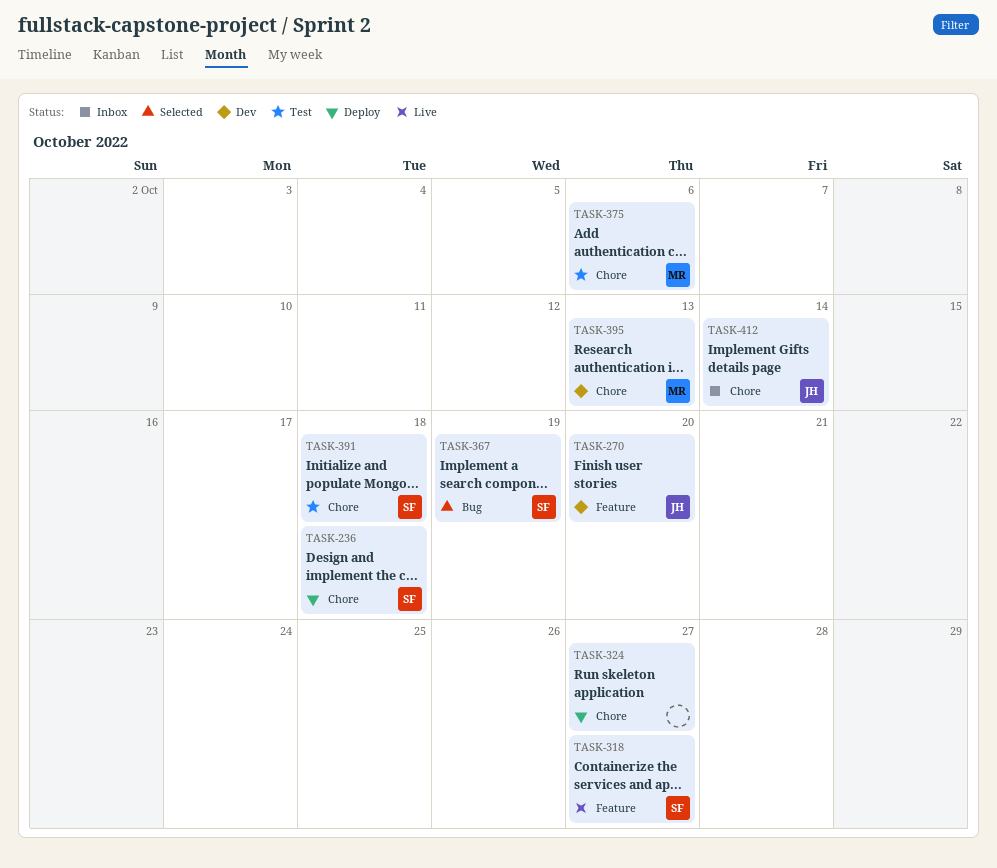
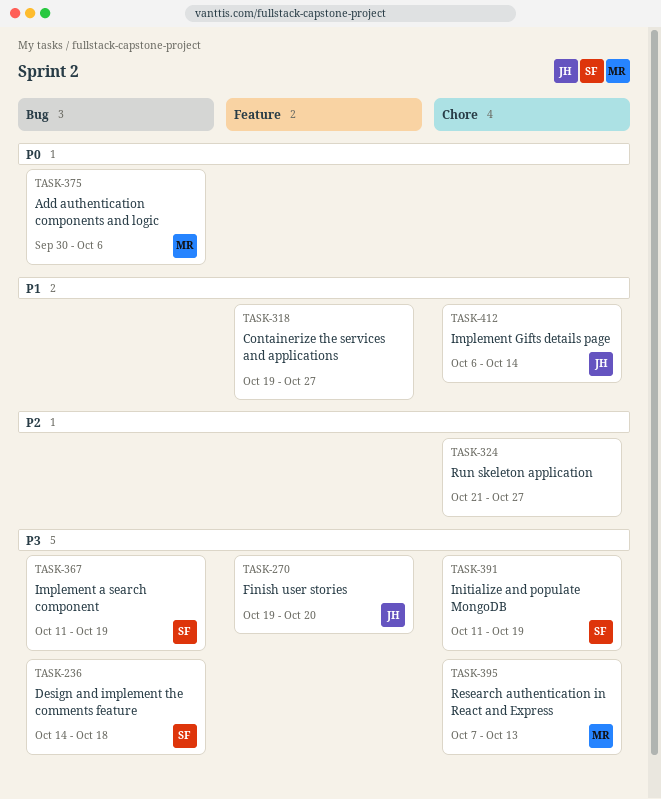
TASK-236, label: Chore -> Bug
TASK-318, owner: SF -> none
TASK-375, label: Chore -> Bug
TASK-391, due: Oct 18 -> Oct 19

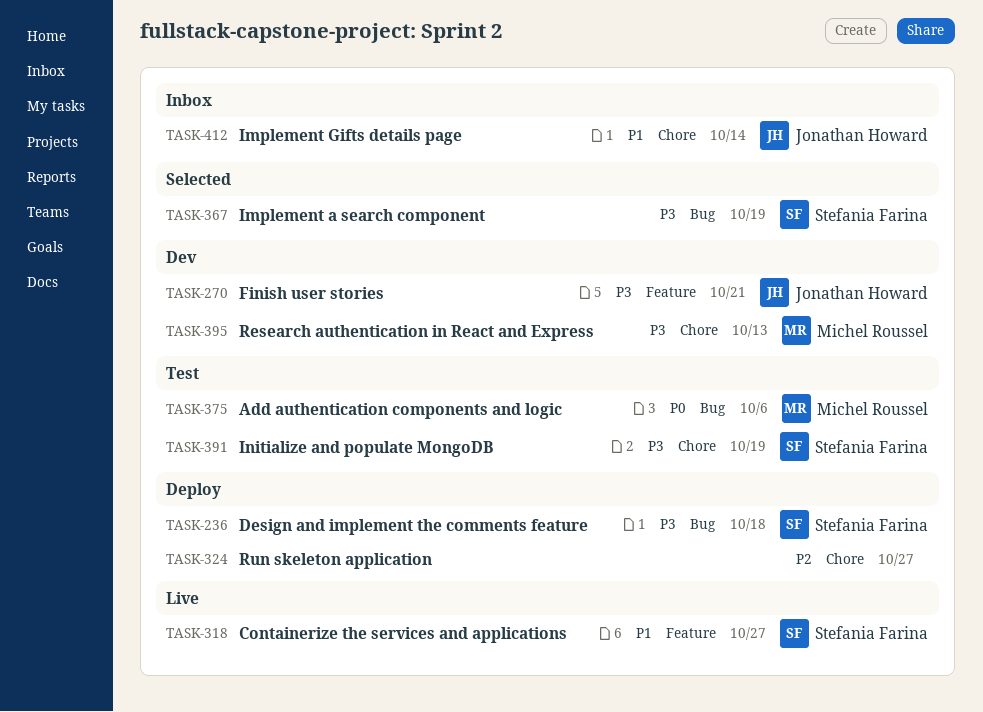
TASK-270, due: Oct 20 -> Oct 21
TASK-318, owner: none -> Stefania Farina

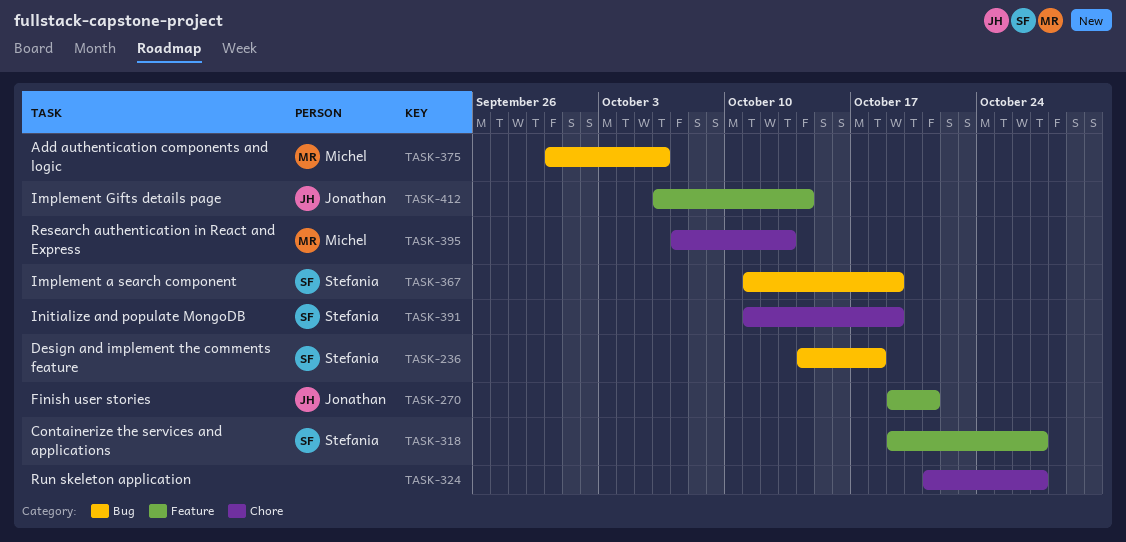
TASK-412, label: Chore -> Feature

